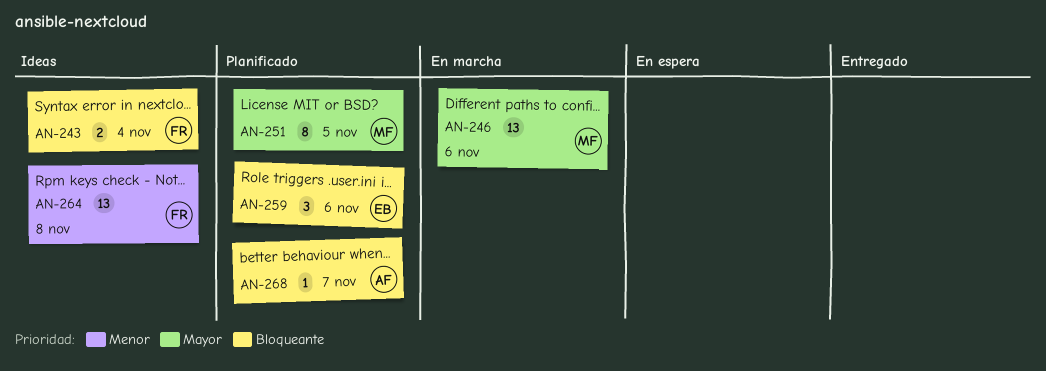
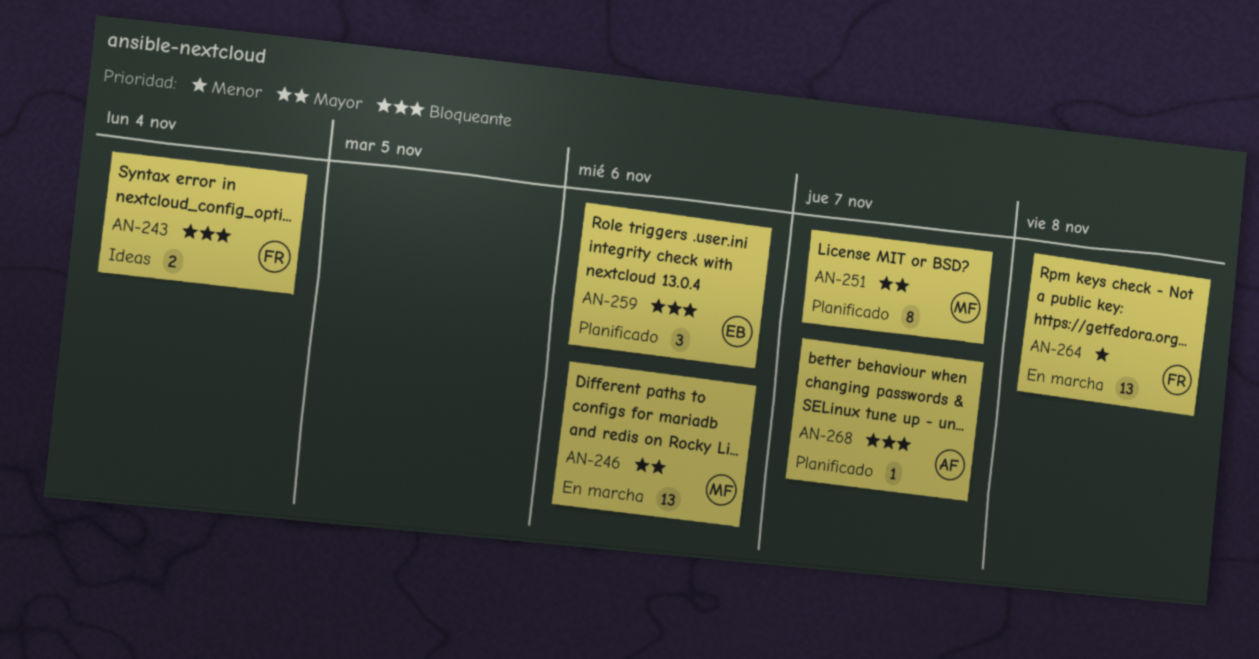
AN-251, due: Nov 5 -> Nov 7
AN-264, status: Ideas -> En marcha

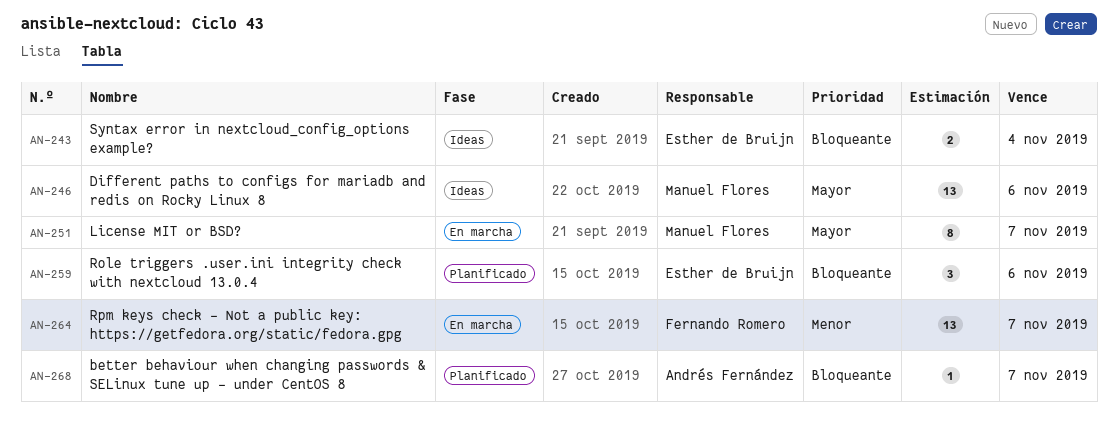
AN-243, owner: Fernando Romero -> Esther de Bruijn
AN-246, status: En marcha -> Ideas
AN-251, status: Planificado -> En marcha
AN-264, due: Nov 8 -> Nov 7

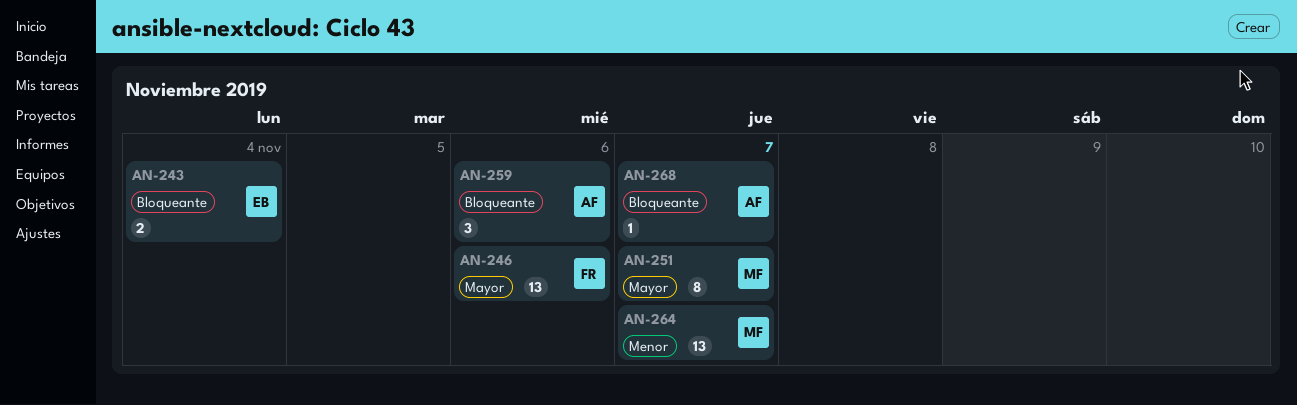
AN-246, owner: Manuel Flores -> Fernando Romero
AN-259, owner: Esther de Bruijn -> Andrés Fernández
AN-264, owner: Fernando Romero -> Manuel Flores

